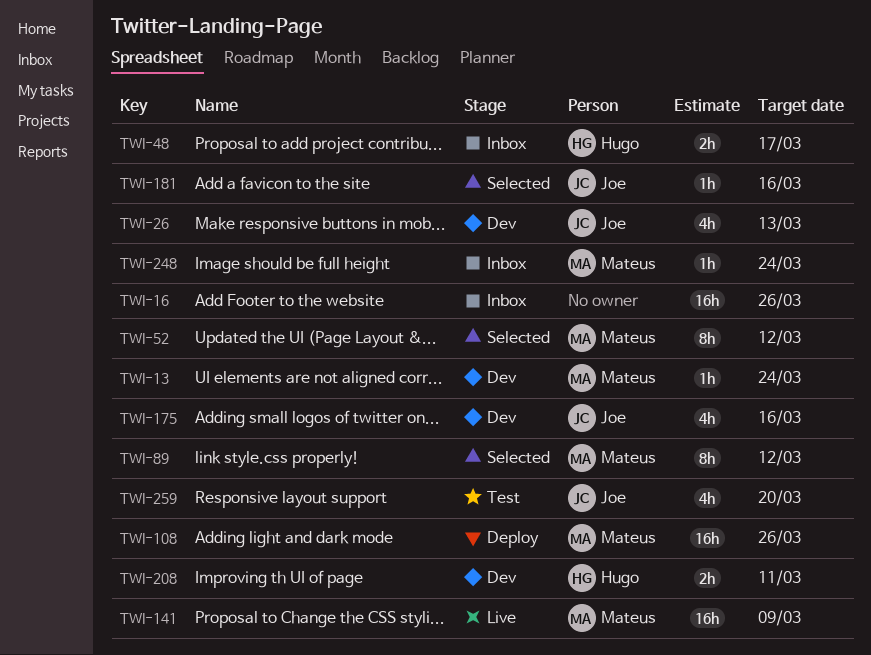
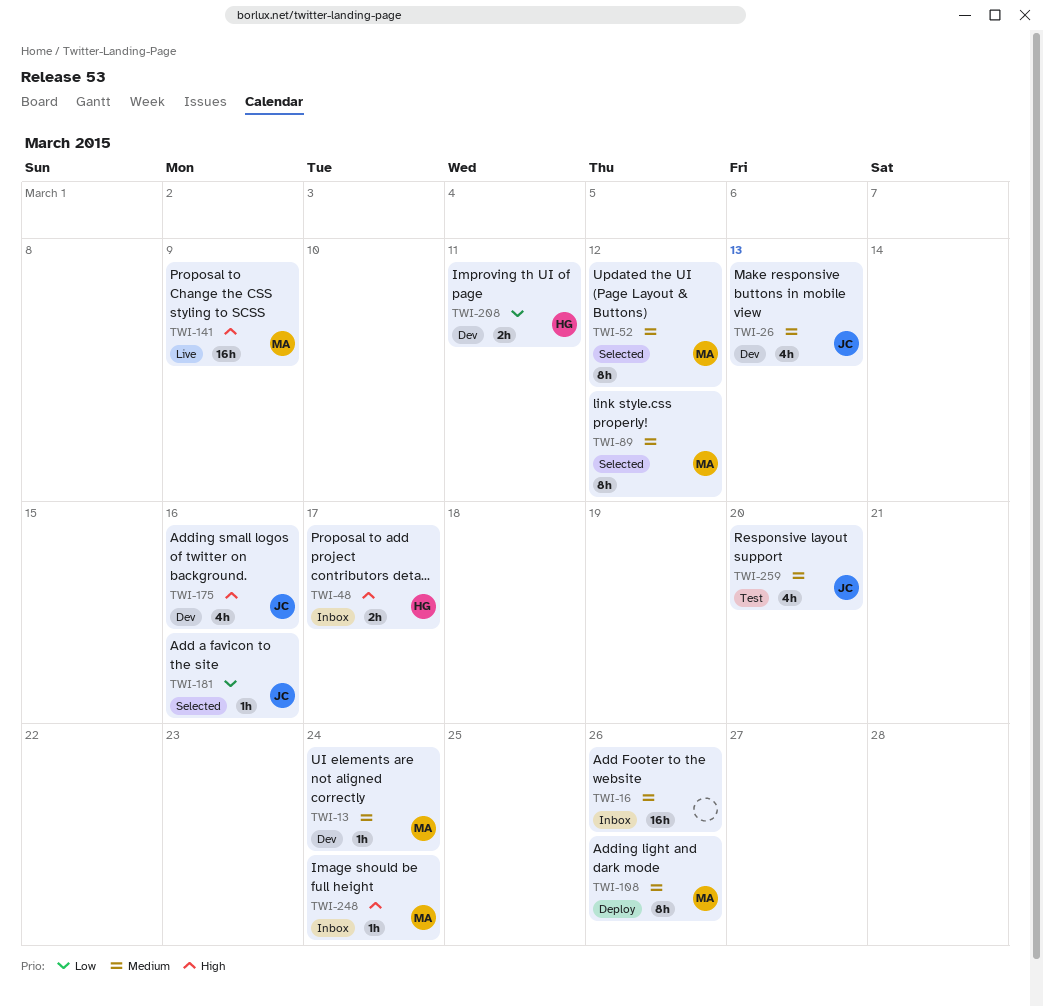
TWI-108, estimate: 16h -> 8h

